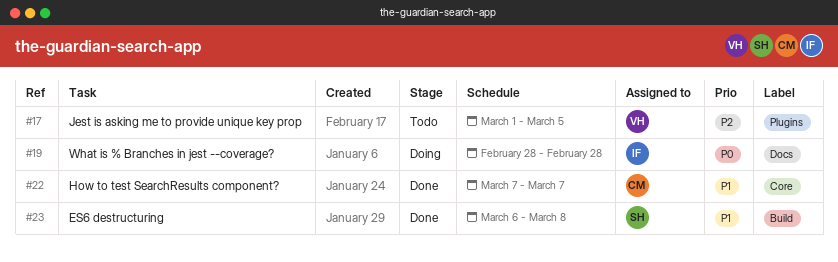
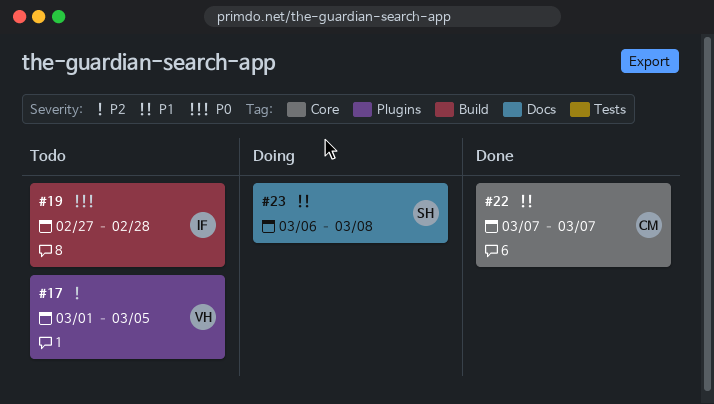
#19, status: Doing -> Todo
#19, label: Docs -> Build
#19, start: Feb 28 -> Feb 27
#23, status: Done -> Doing
#23, label: Build -> Docs

